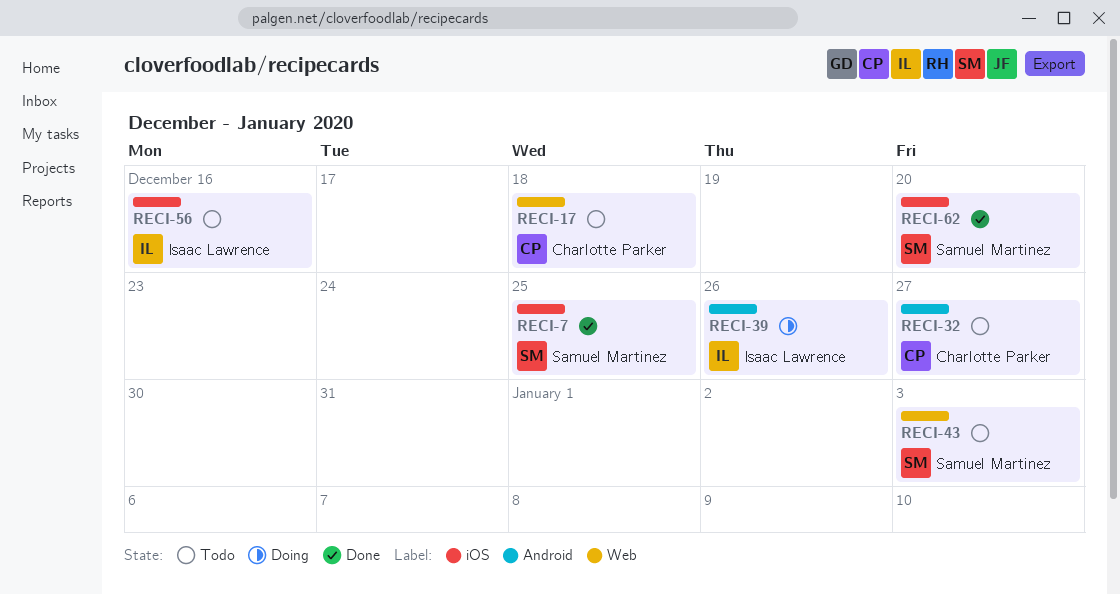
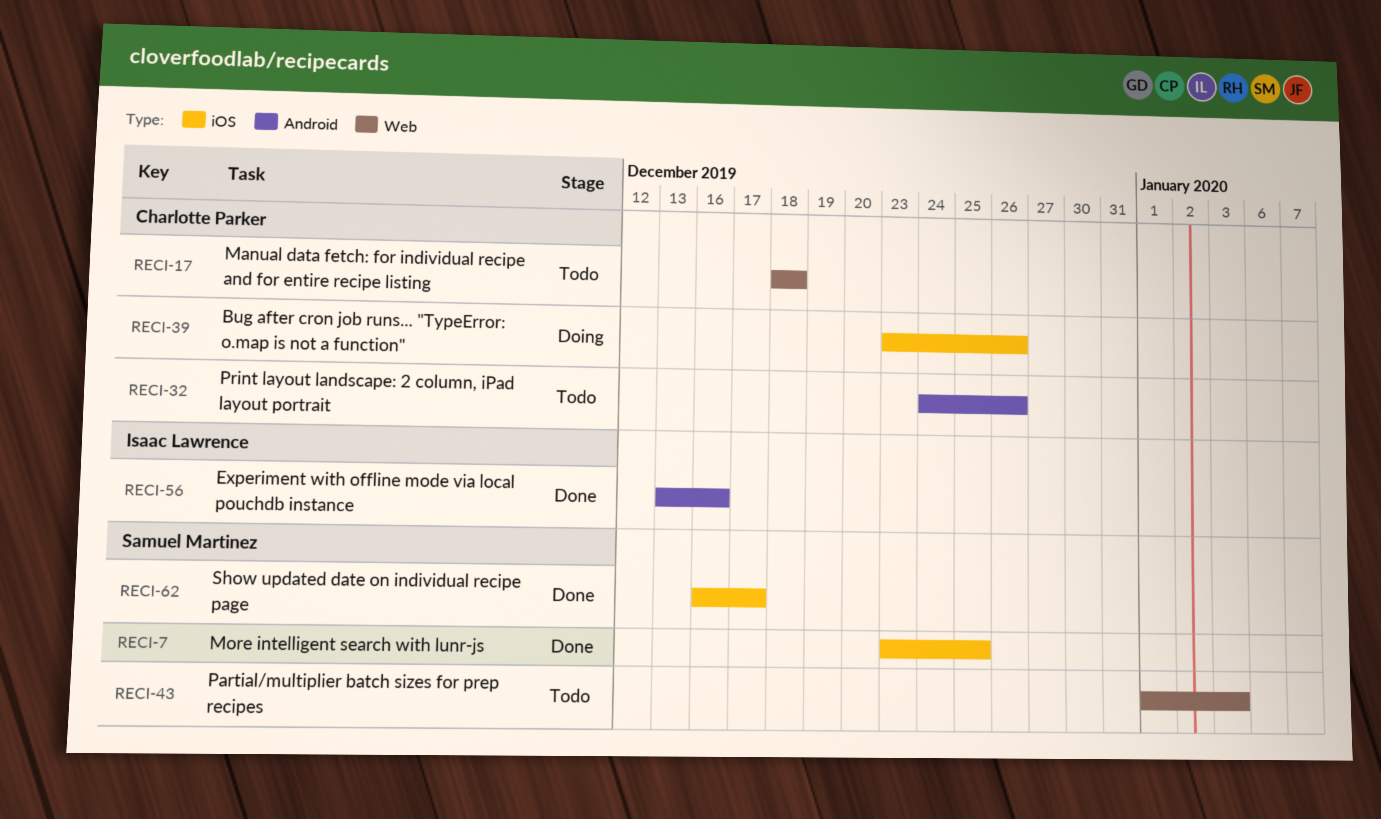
RECI-32, due: Dec 27 -> Dec 26
RECI-39, owner: Isaac Lawrence -> Charlotte Parker
RECI-39, label: Android -> iOS
RECI-56, status: Todo -> Done
RECI-56, label: iOS -> Android
RECI-62, due: Dec 20 -> Dec 17

